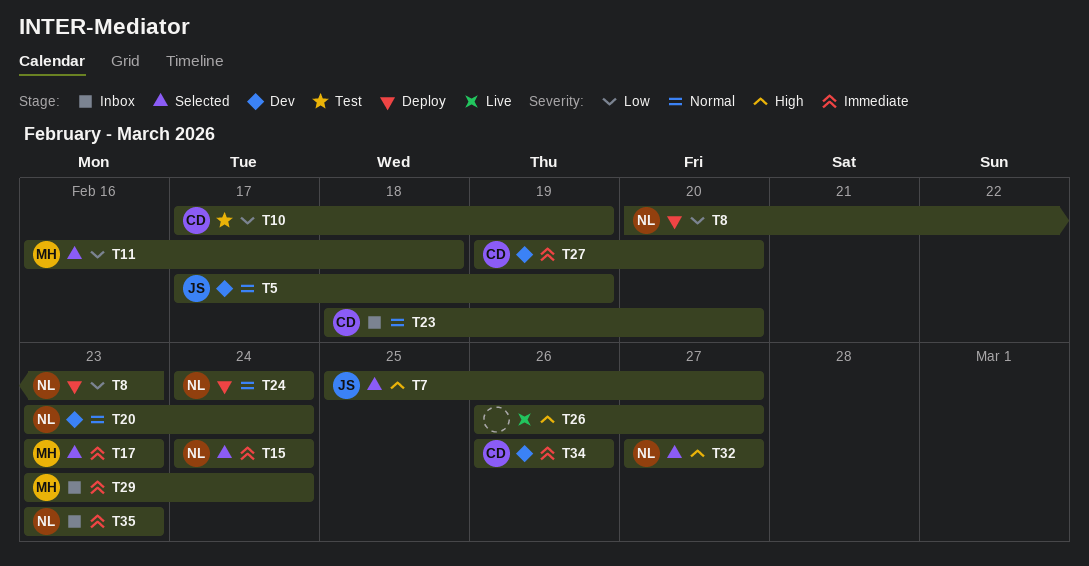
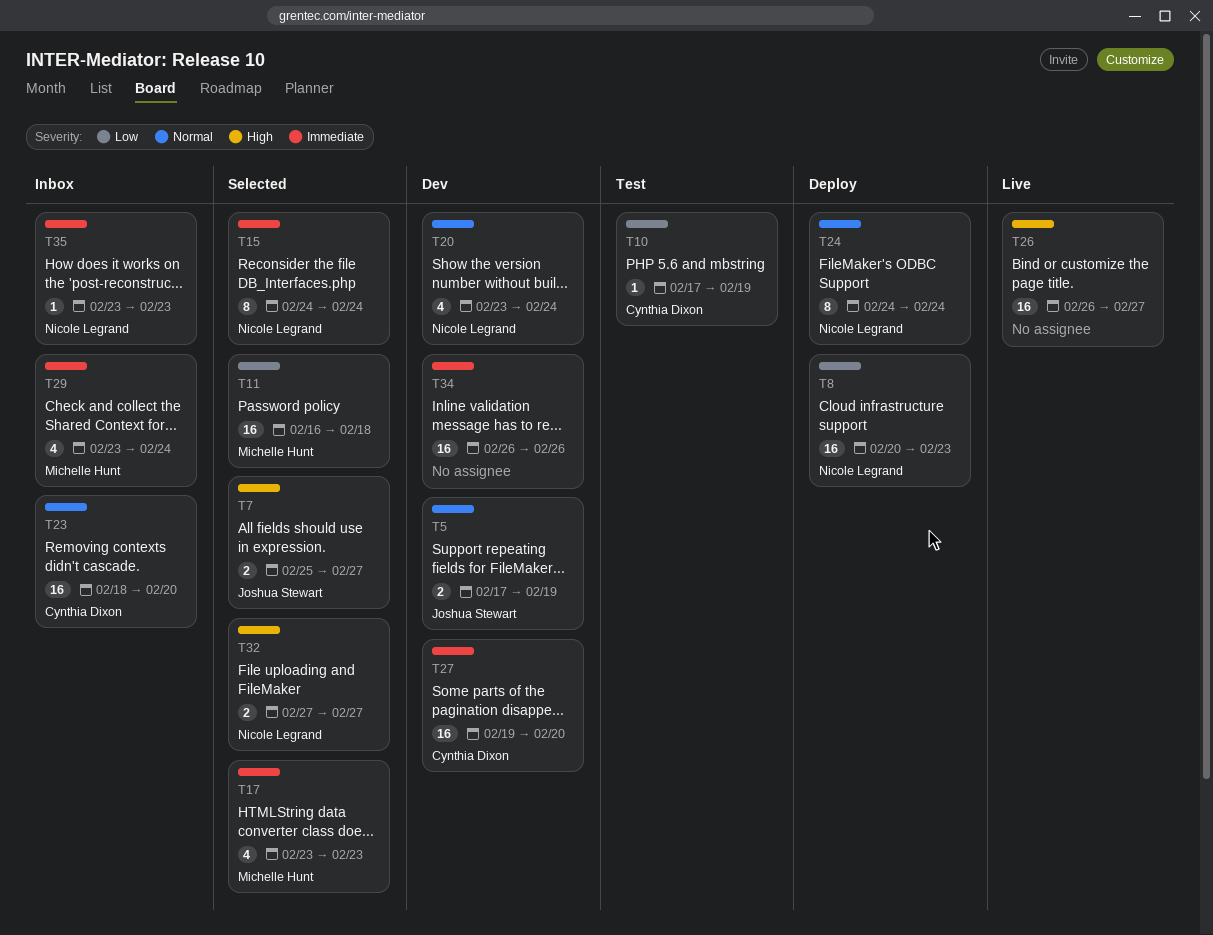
T34, owner: Cynthia Dixon -> none

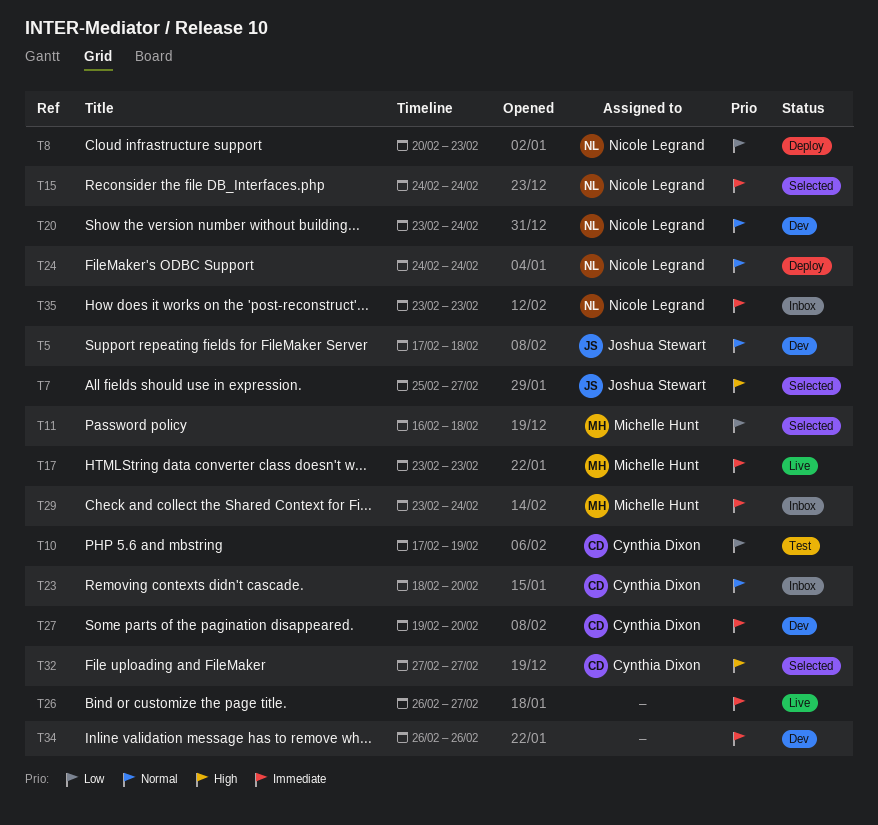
T5, due: Feb 19 -> Feb 18
T17, status: Selected -> Live
T26, priority: High -> Immediate
T32, owner: Nicole Legrand -> Cynthia Dixon

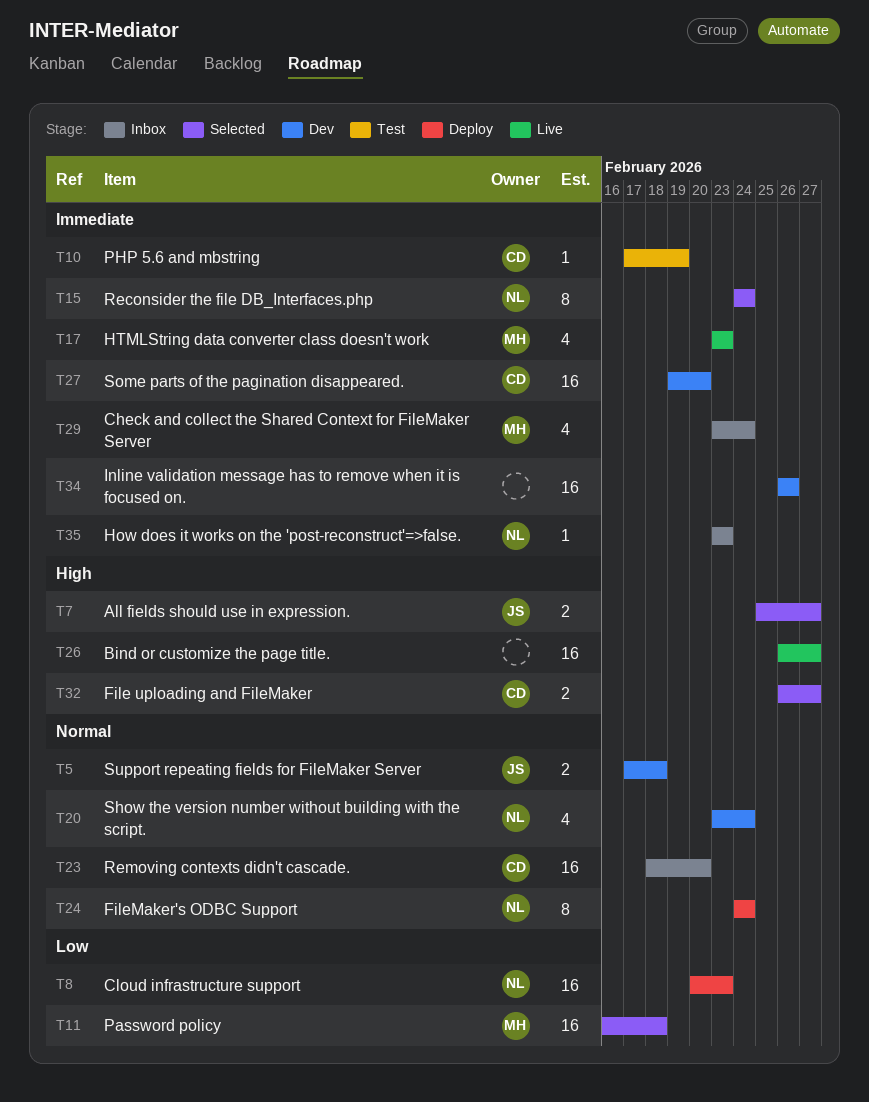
T10, priority: Low -> Immediate
T26, priority: Immediate -> High
T32, start: Feb 27 -> Feb 26

